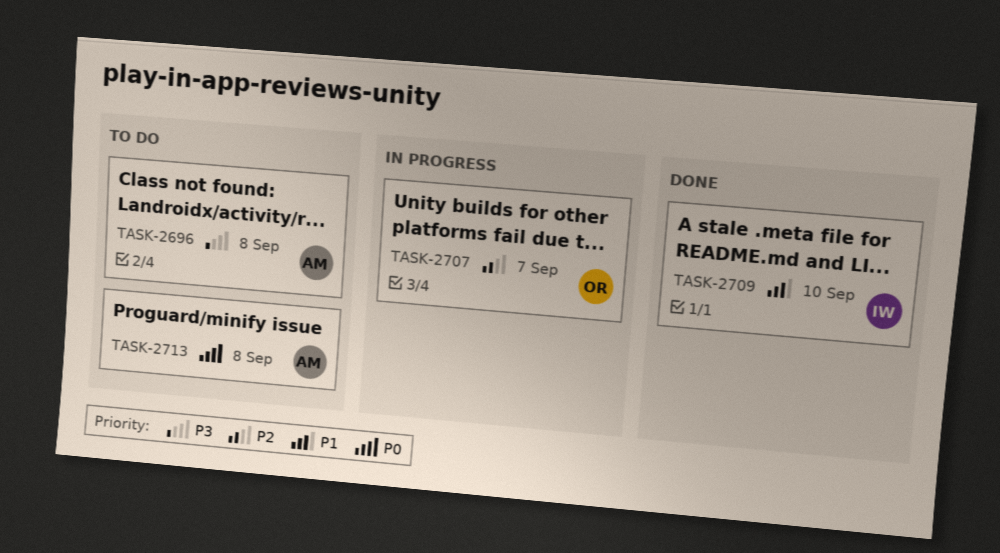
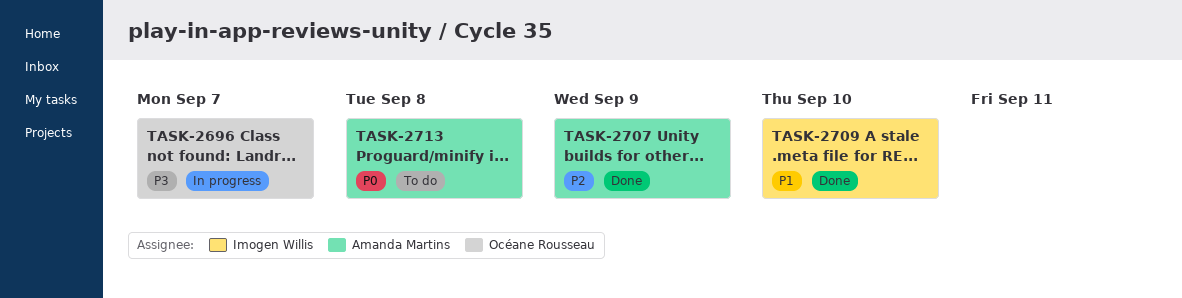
TASK-2696, status: To do -> In progress
TASK-2696, owner: Amanda Martins -> Océane Rousseau
TASK-2696, due: Sep 8 -> Sep 7
TASK-2707, status: In progress -> Done
TASK-2707, owner: Océane Rousseau -> Amanda Martins
TASK-2707, due: Sep 7 -> Sep 9

